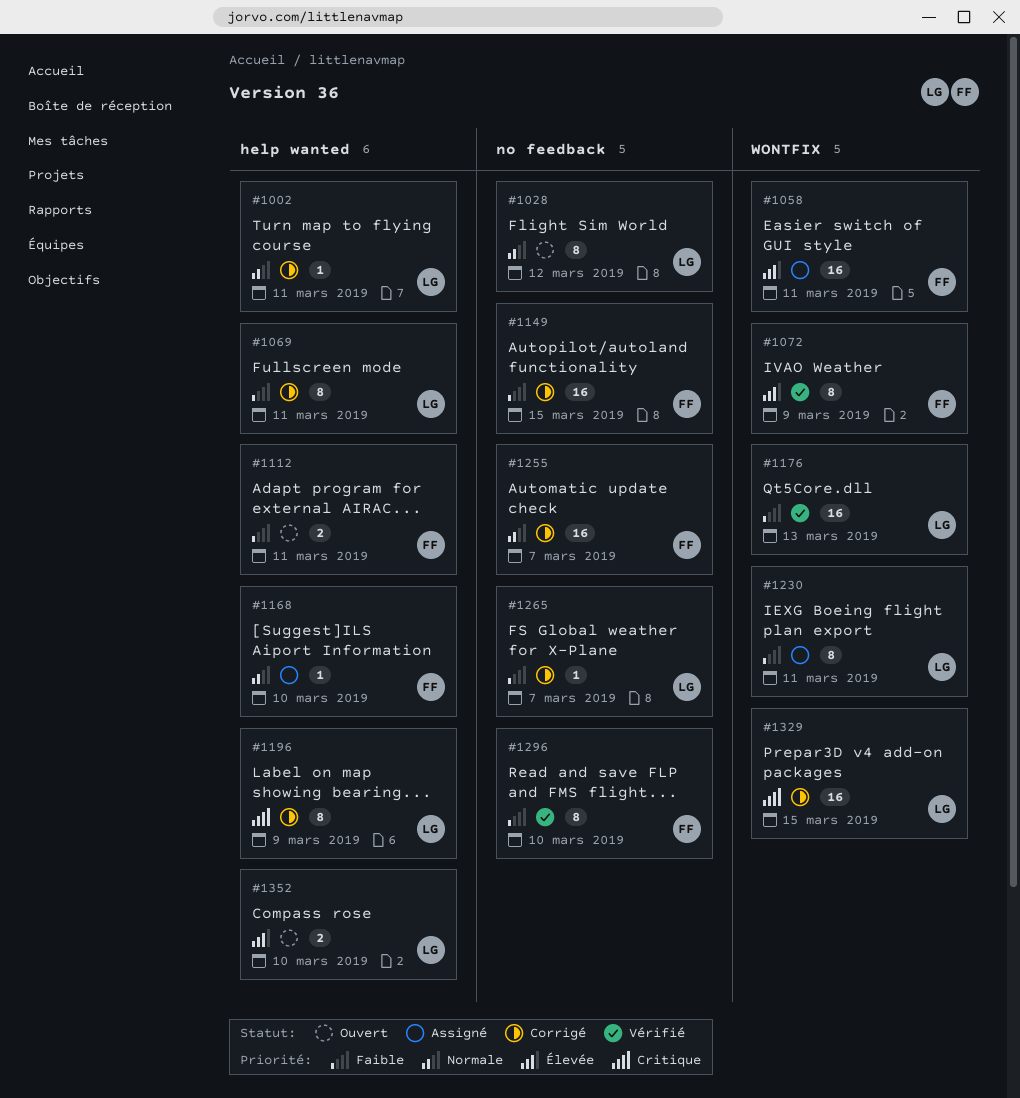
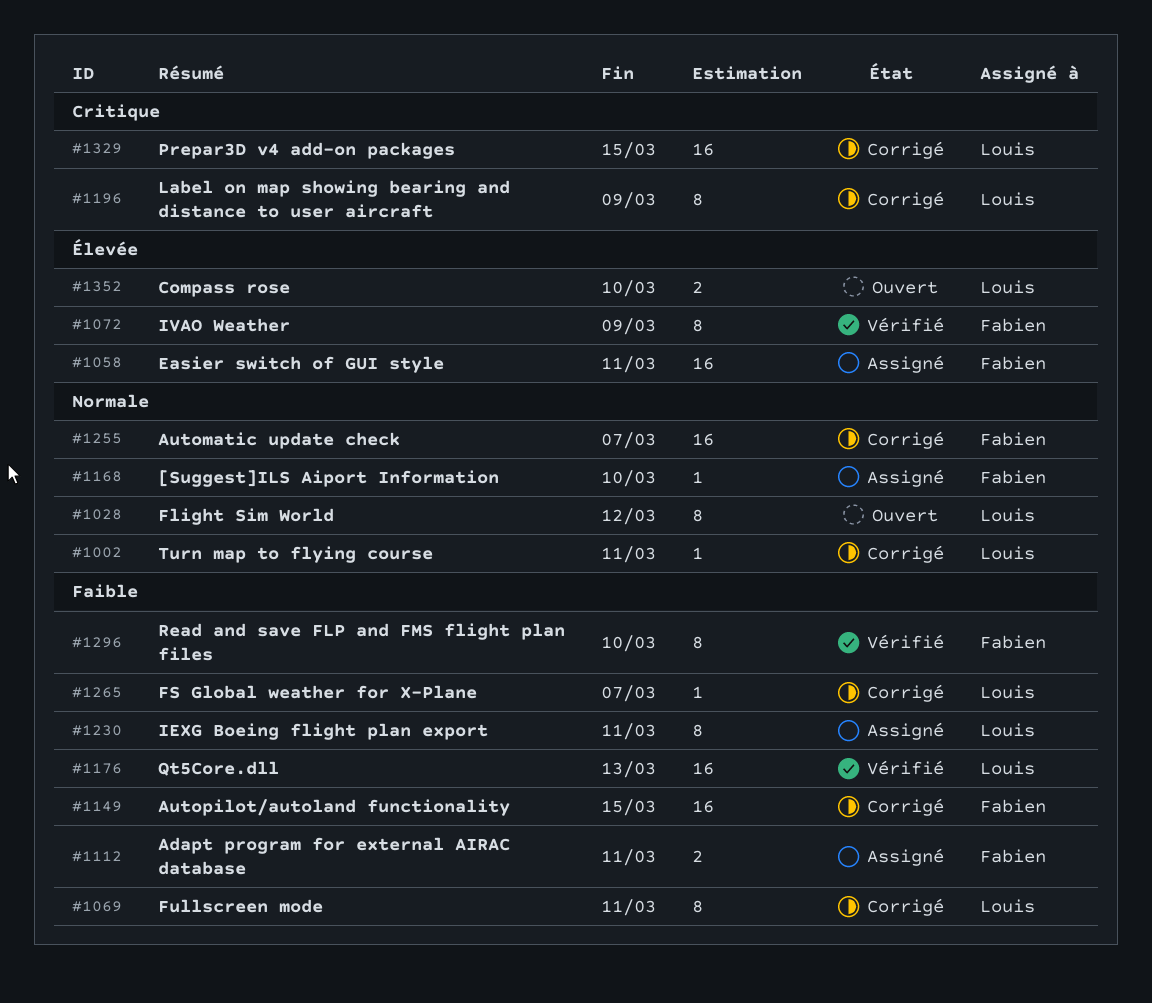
#1112, status: Ouvert -> Assigné

